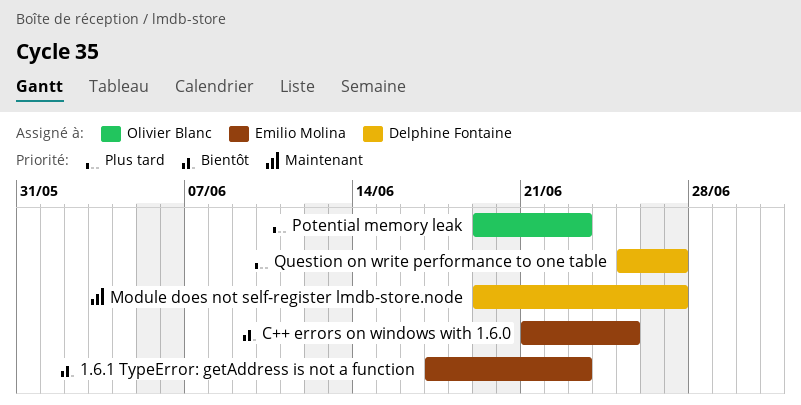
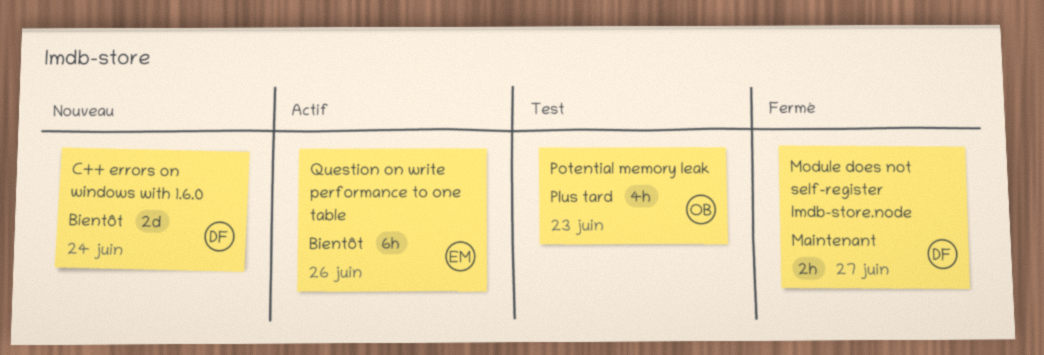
1.6.1 TypeError: getAddress is not a function: present -> none
C++ errors on windows with 1.6.0, owner: Emilio Molina -> Delphine Fontaine
C++ errors on windows with 1.6.0, due: Jun 25 -> Jun 24
Question on write performance to one table, owner: Delphine Fontaine -> Emilio Molina
Question on write performance to one table, priority: Plus tard -> Bientôt
Question on write performance to one table, due: Jun 27 -> Jun 26

